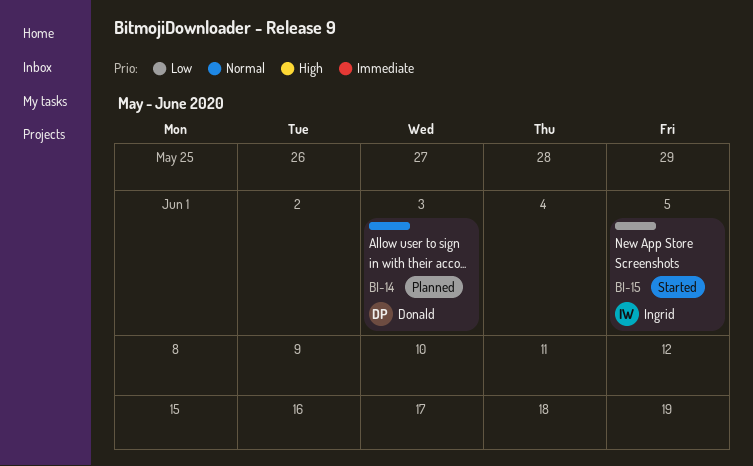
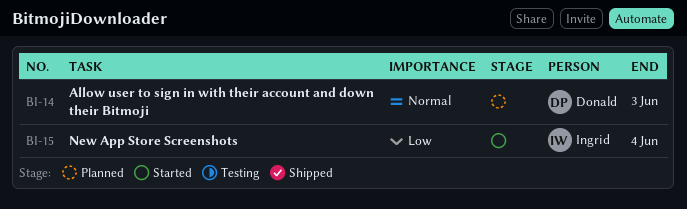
BI-15, due: Jun 5 -> Jun 4

